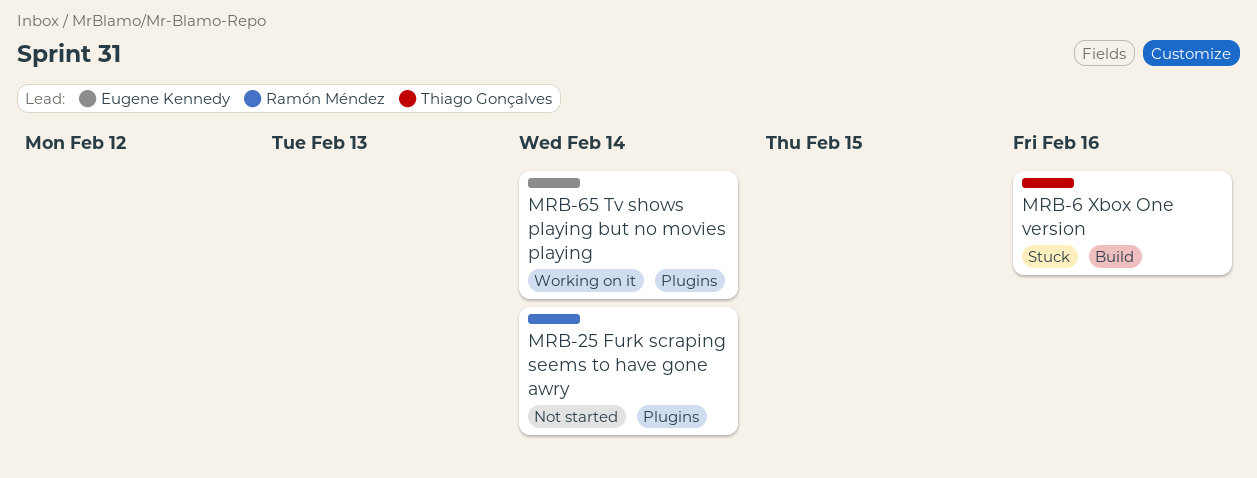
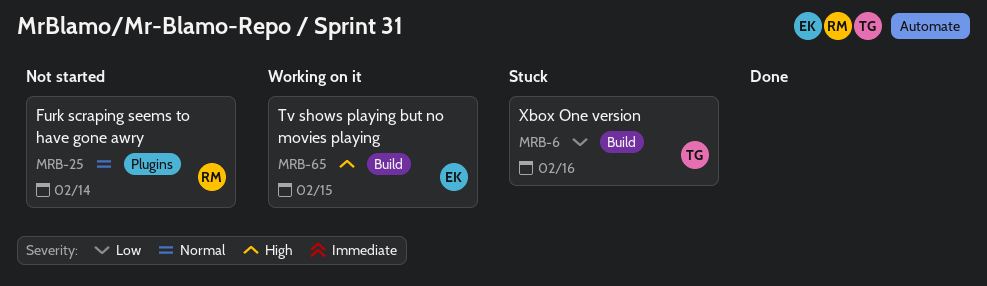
MRB-65, label: Plugins -> Build
MRB-65, due: Feb 14 -> Feb 15

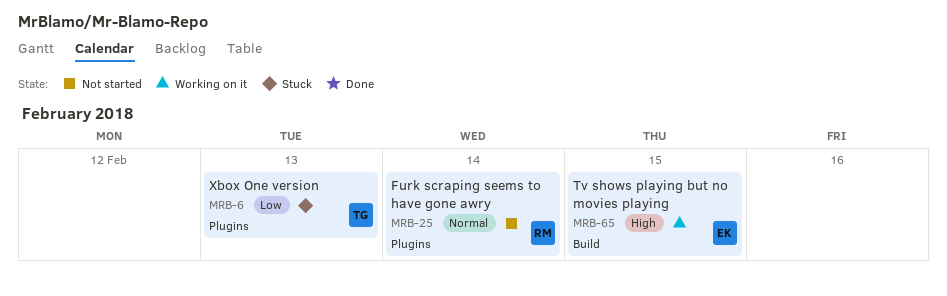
MRB-6, label: Build -> Plugins
MRB-6, due: Feb 16 -> Feb 13

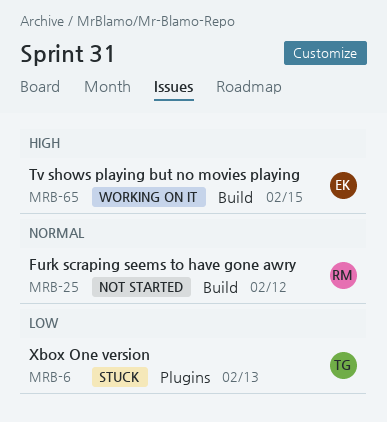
MRB-25, label: Plugins -> Build
MRB-25, due: Feb 14 -> Feb 12

